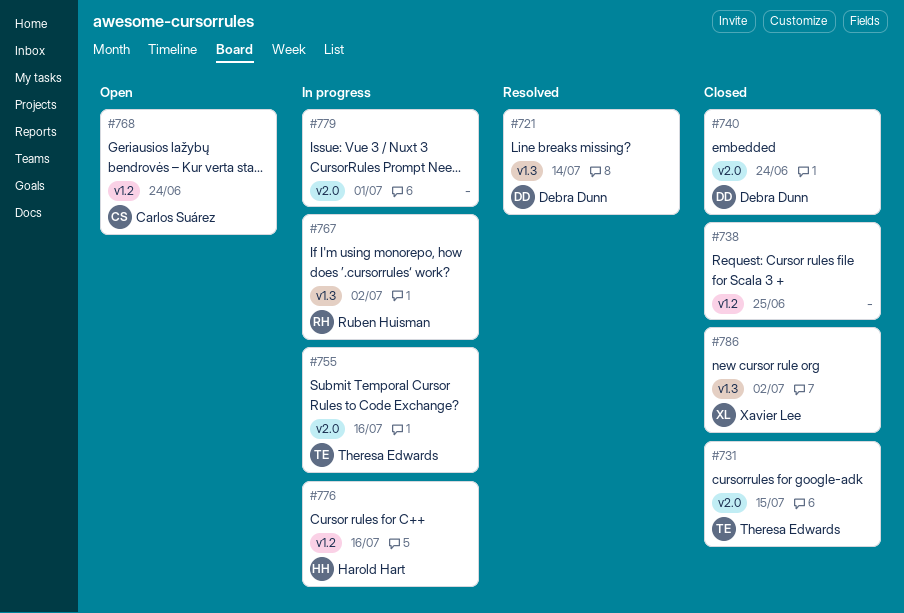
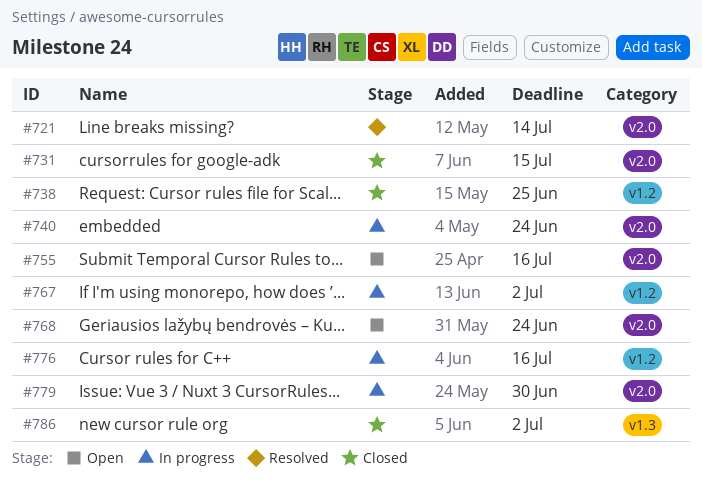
#721, label: v1.3 -> v2.0
#740, status: Closed -> In progress
#755, status: In progress -> Open
#767, label: v1.3 -> v1.2
#768, label: v1.2 -> v2.0
#779, due: Jul 1 -> Jun 30

